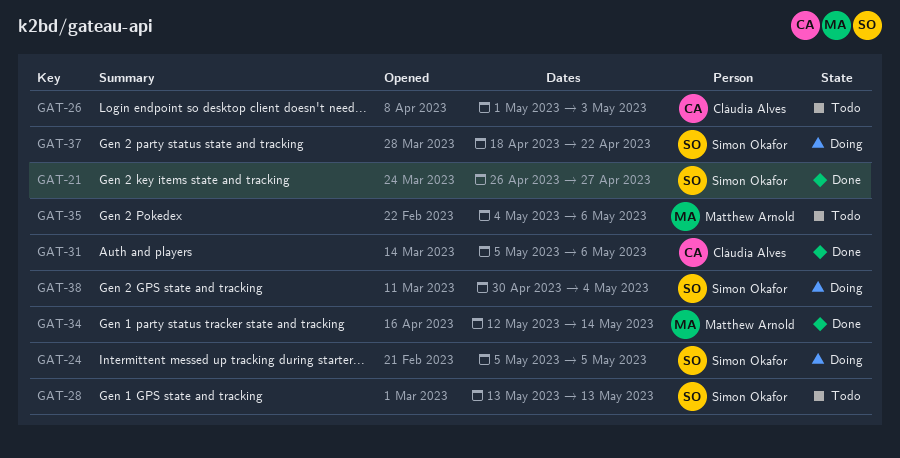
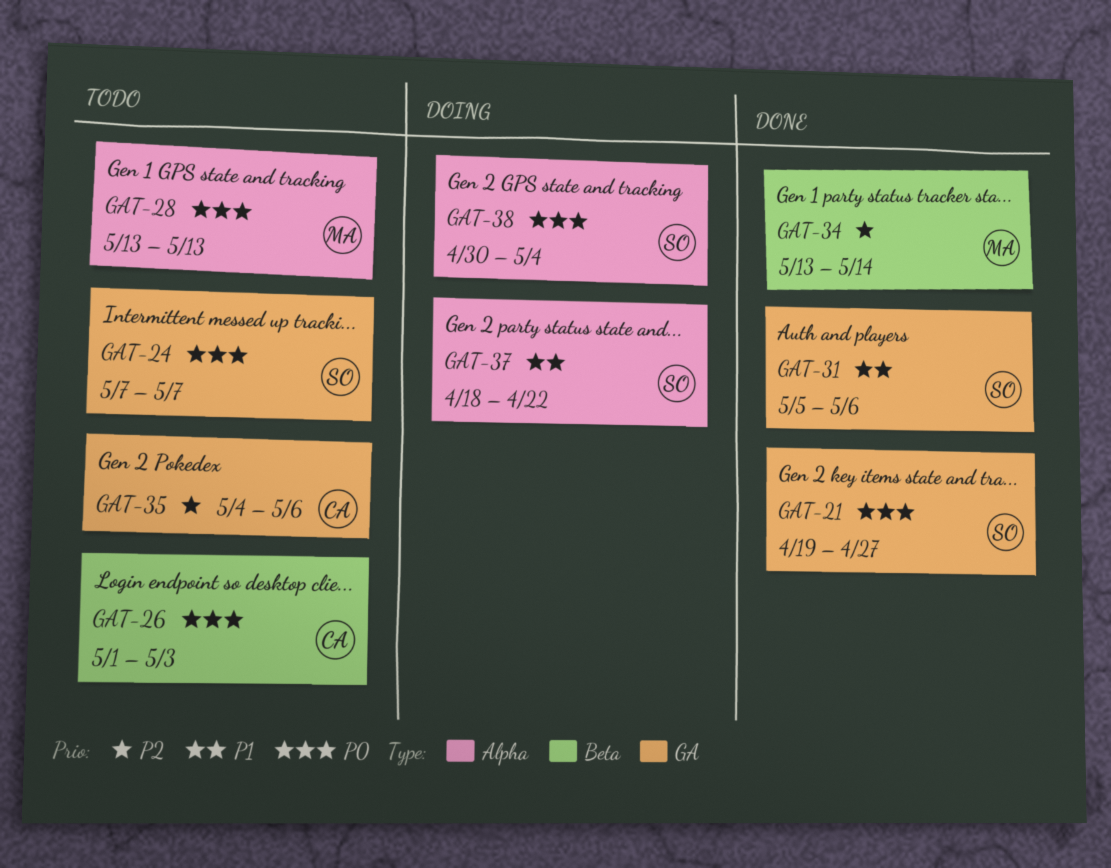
GAT-21, start: Apr 26 -> Apr 19
GAT-24, status: Doing -> Todo
GAT-24, start: May 5 -> May 7
GAT-24, due: May 5 -> May 7
GAT-28, owner: Simon Okafor -> Matthew Arnold
GAT-31, owner: Cláudia Alves -> Simon Okafor
GAT-34, start: May 12 -> May 13
GAT-35, owner: Matthew Arnold -> Cláudia Alves

